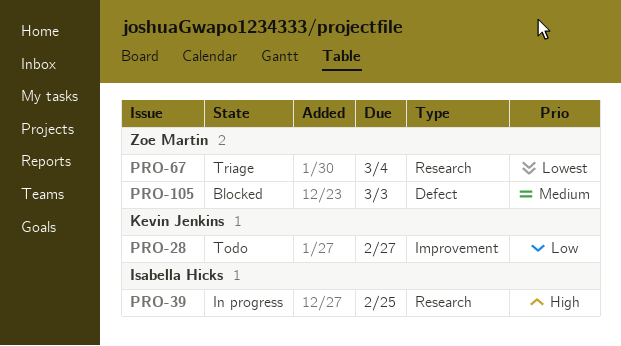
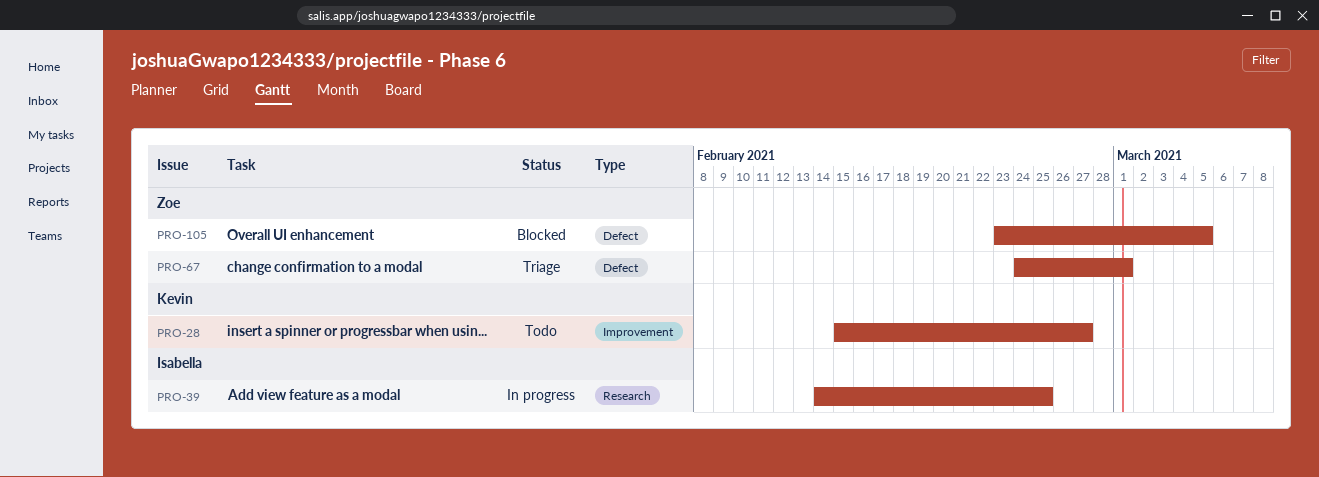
PRO-67, label: Research -> Defect
PRO-67, due: Mar 4 -> Mar 1
PRO-105, due: Mar 3 -> Mar 5

